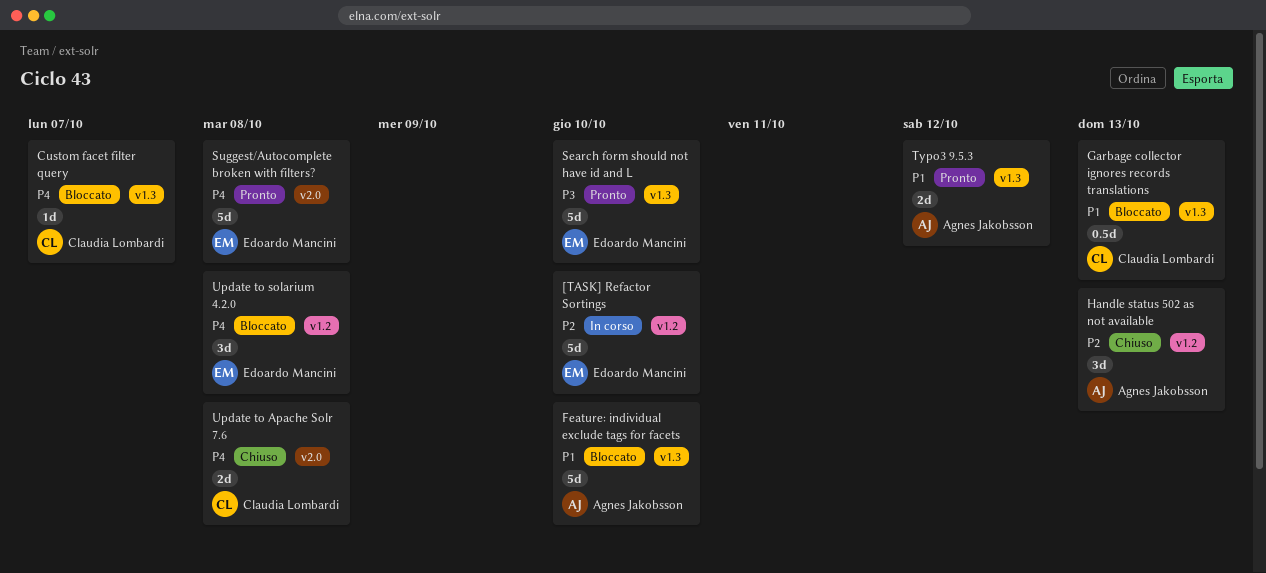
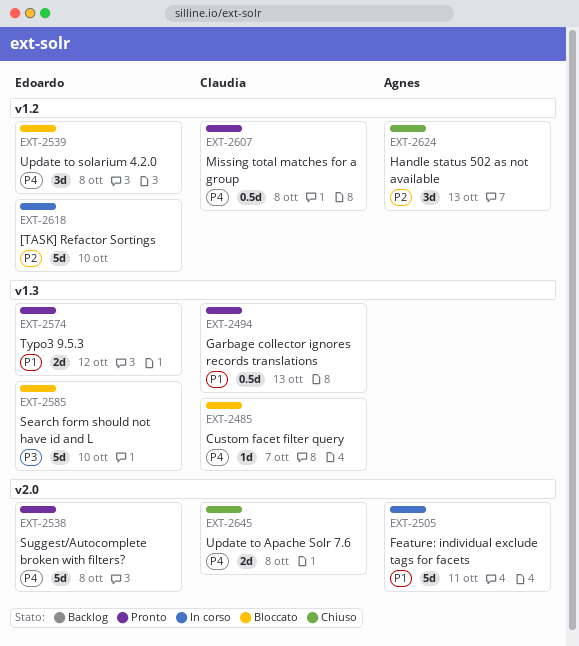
Feature: individual exclude tags for facets, status: Bloccato -> In corso
Feature: individual exclude tags for facets, label: v1.3 -> v2.0
Feature: individual exclude tags for facets, due: Oct 10 -> Oct 11
Garbage collector ignores records translations, status: Bloccato -> Pronto
Missing total matches for a group: none -> present
Search form should not have id and L, status: Pronto -> Bloccato
Typo3 9.5.3, owner: Agnes Jakobsson -> Edoardo Mancini

